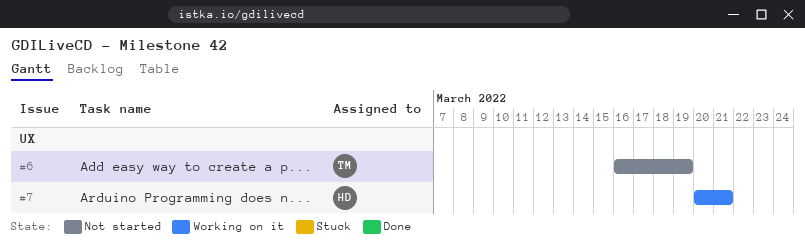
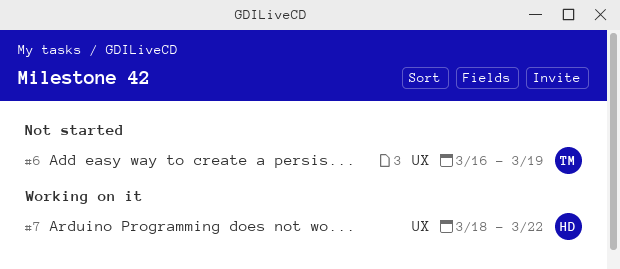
#7, start: Mar 20 -> Mar 18
#7, due: Mar 21 -> Mar 22

